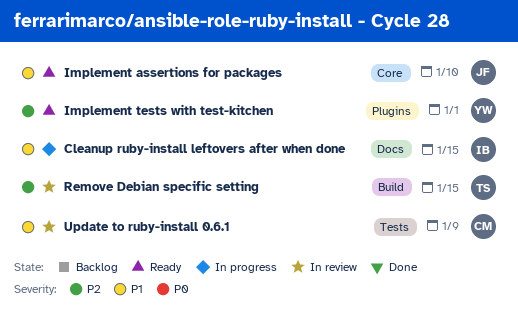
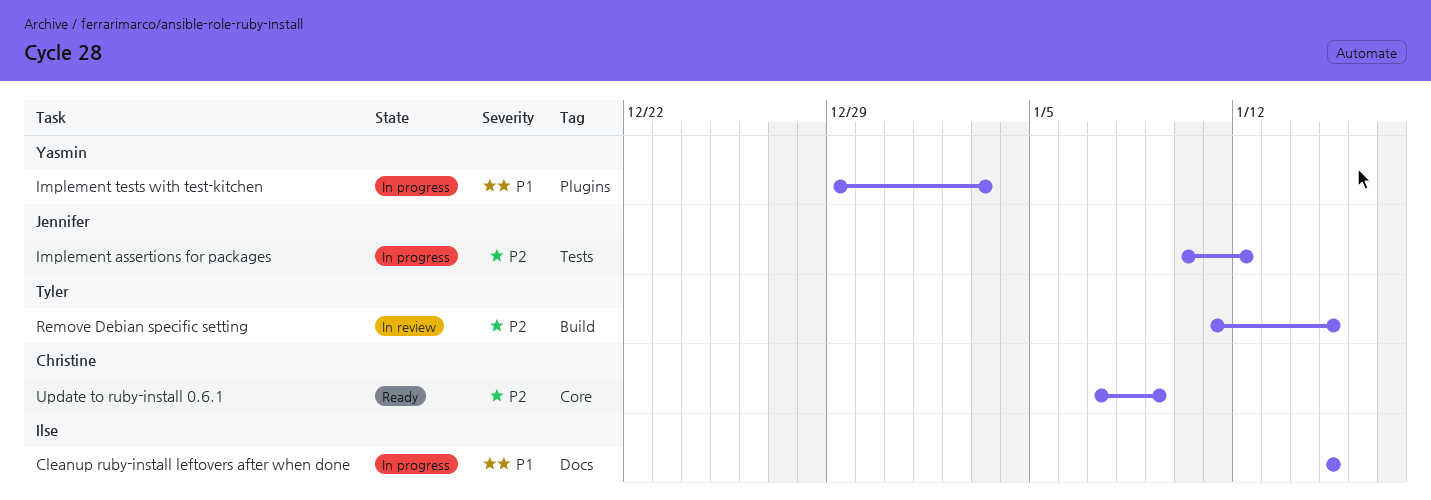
Implement assertions for packages, status: Ready -> In progress
Implement assertions for packages, priority: P1 -> P2
Implement assertions for packages, label: Core -> Tests
Implement assertions for packages, due: Jan 10 -> Jan 12
Implement tests with test-kitchen, status: Ready -> In progress
Implement tests with test-kitchen, priority: P2 -> P1
Implement tests with test-kitchen, due: Jan 1 -> Jan 3
Update to ruby-install 0.6.1, status: In review -> Ready
Update to ruby-install 0.6.1, priority: P1 -> P2
Update to ruby-install 0.6.1, label: Tests -> Core

